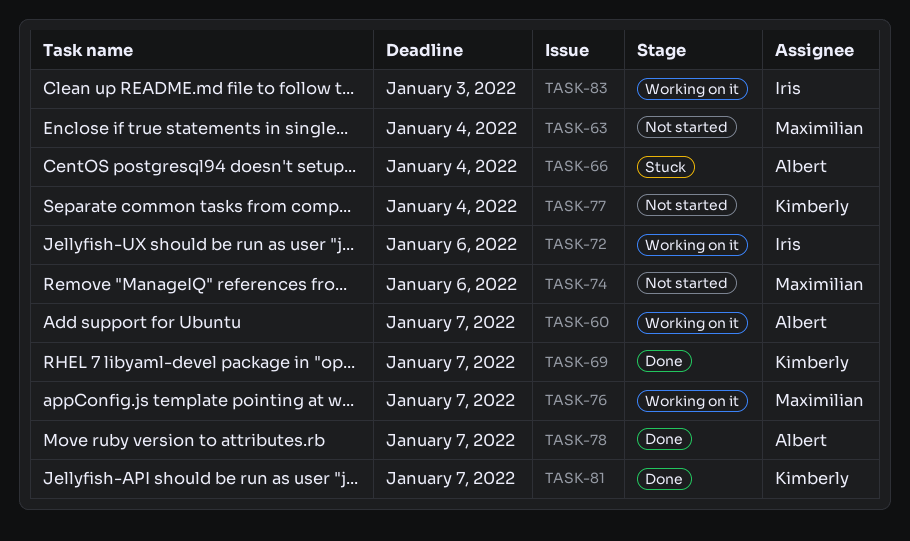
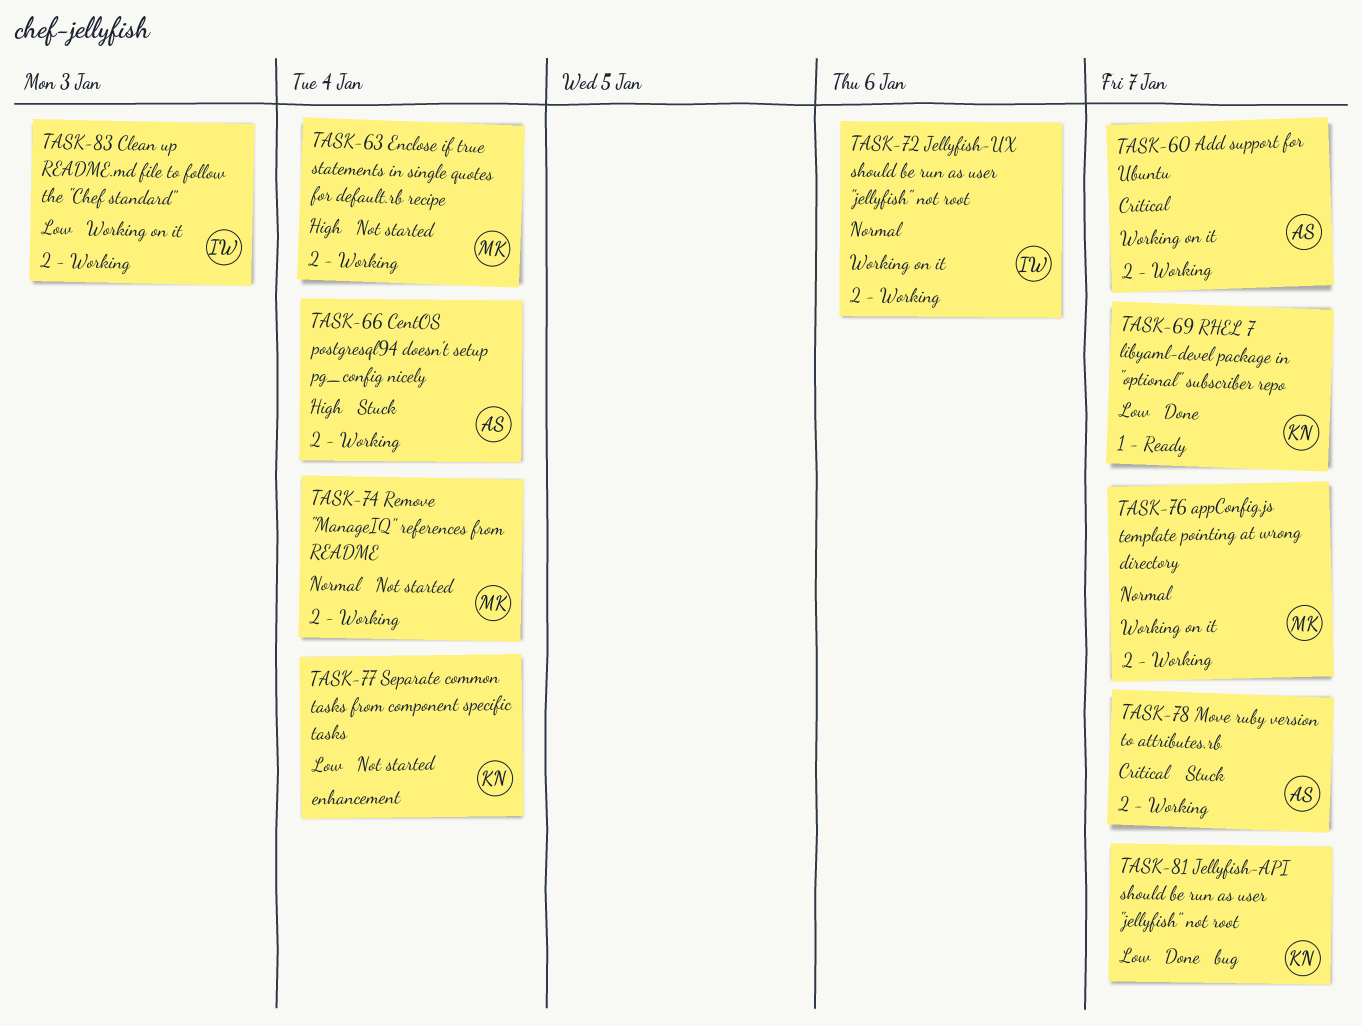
TASK-74, due: Jan 6 -> Jan 4
TASK-78, status: Done -> Stuck

